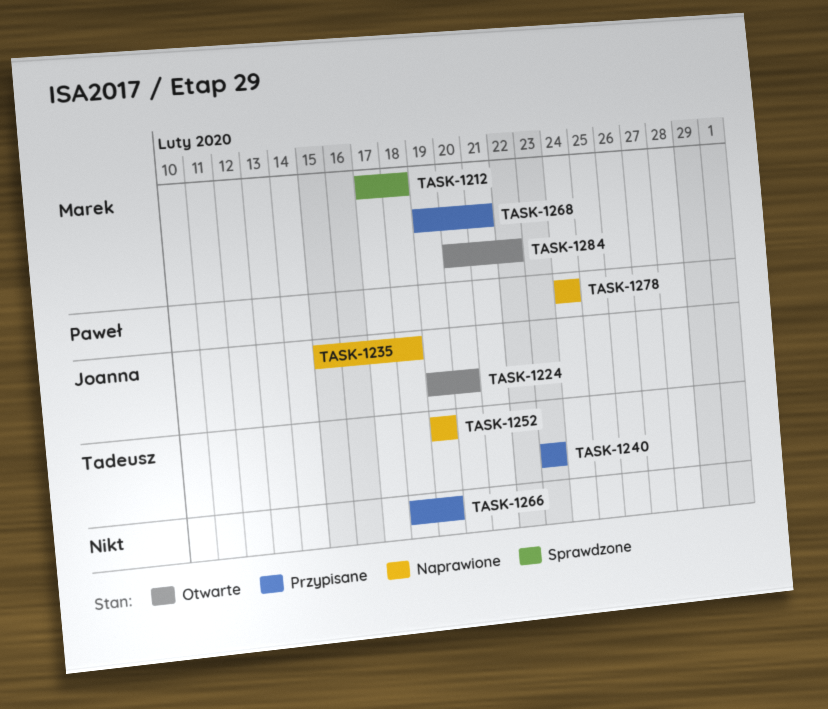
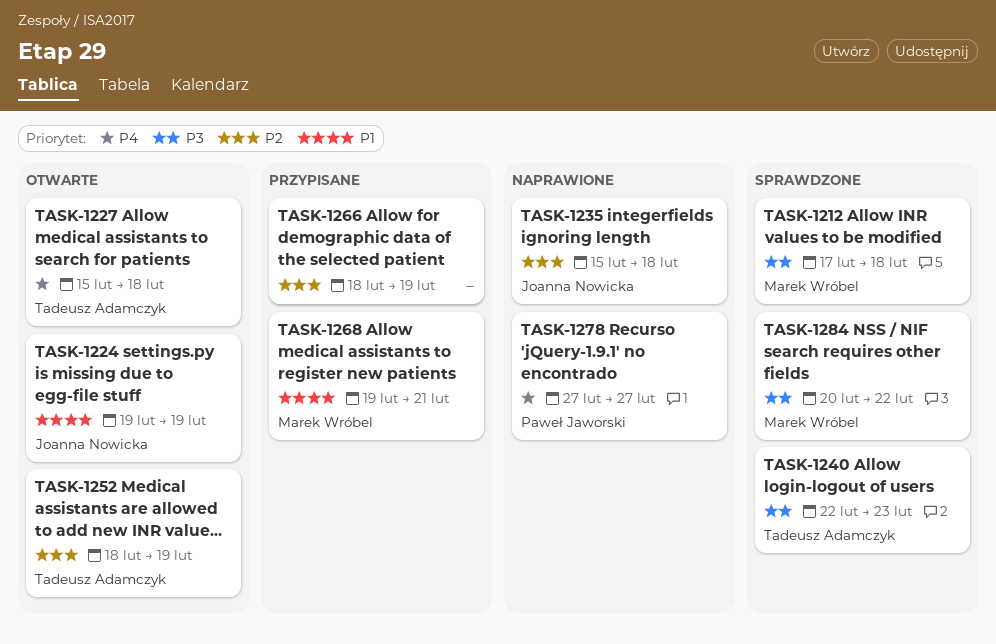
TASK-1224, due: Feb 20 -> Feb 19
TASK-1227: none -> present
TASK-1240, status: Przypisane -> Sprawdzone
TASK-1240, start: Feb 23 -> Feb 22
TASK-1252, status: Naprawione -> Otwarte
TASK-1252, start: Feb 19 -> Feb 18
TASK-1278, start: Feb 24 -> Feb 27
TASK-1278, due: Feb 24 -> Feb 27
TASK-1284, status: Otwarte -> Sprawdzone

